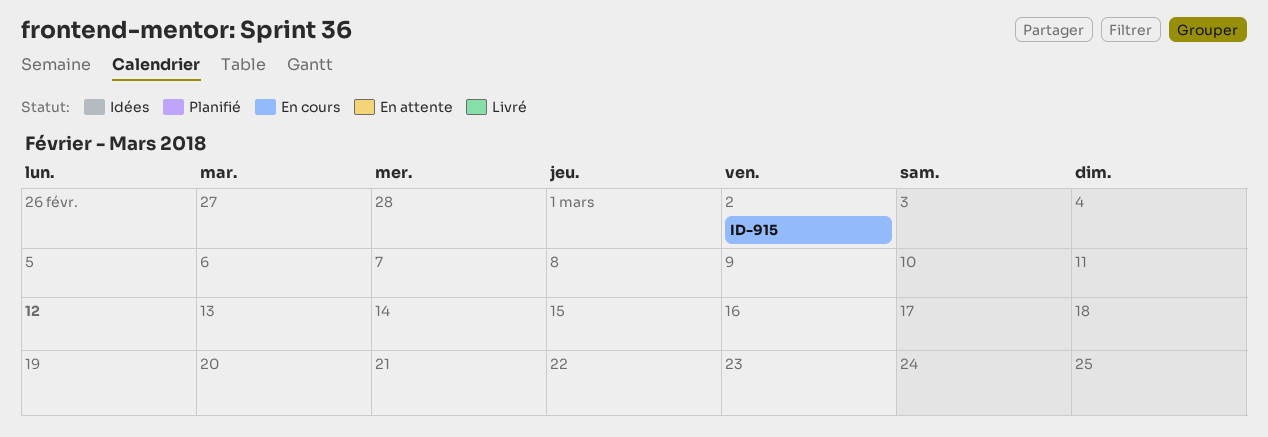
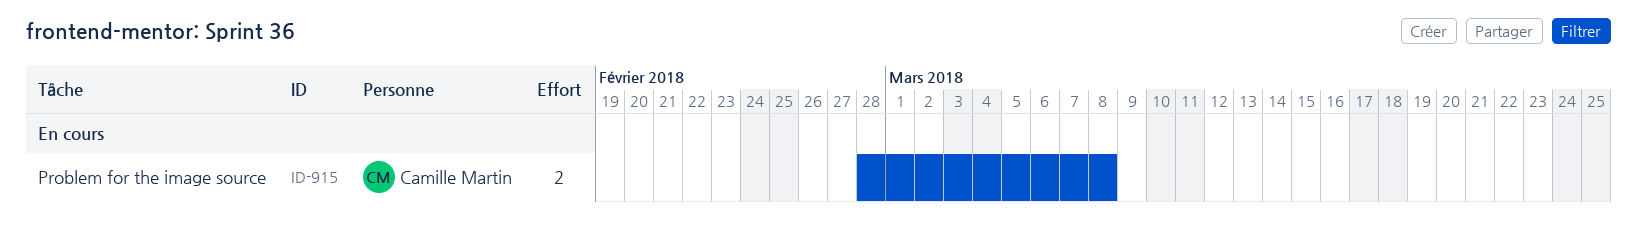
ID-915, due: Mar 2 -> Mar 8

